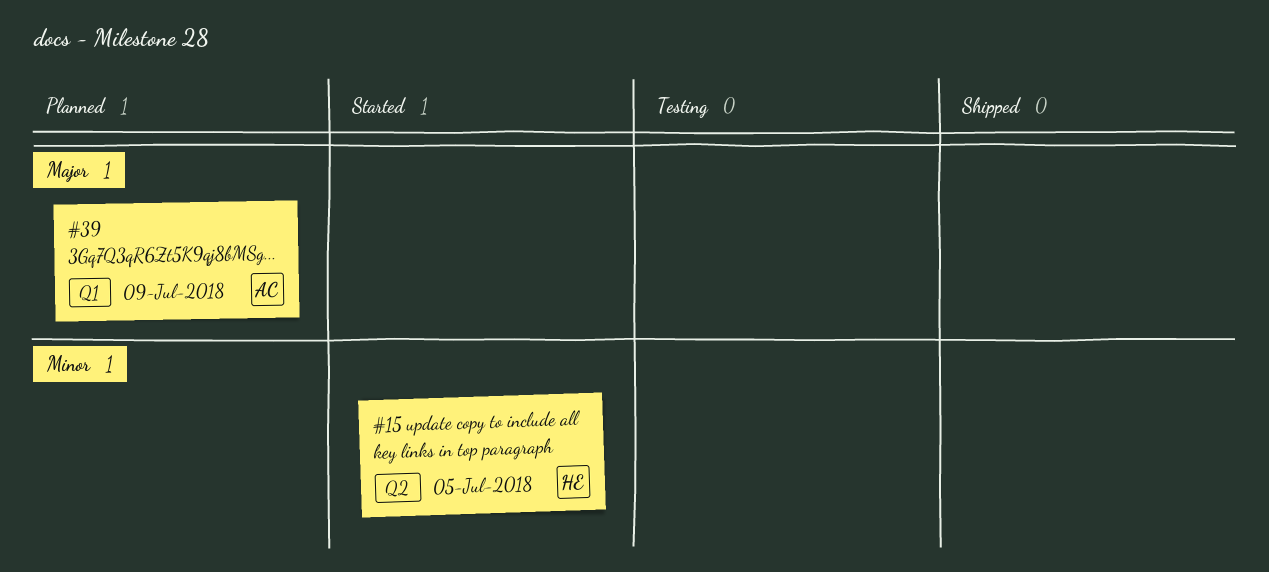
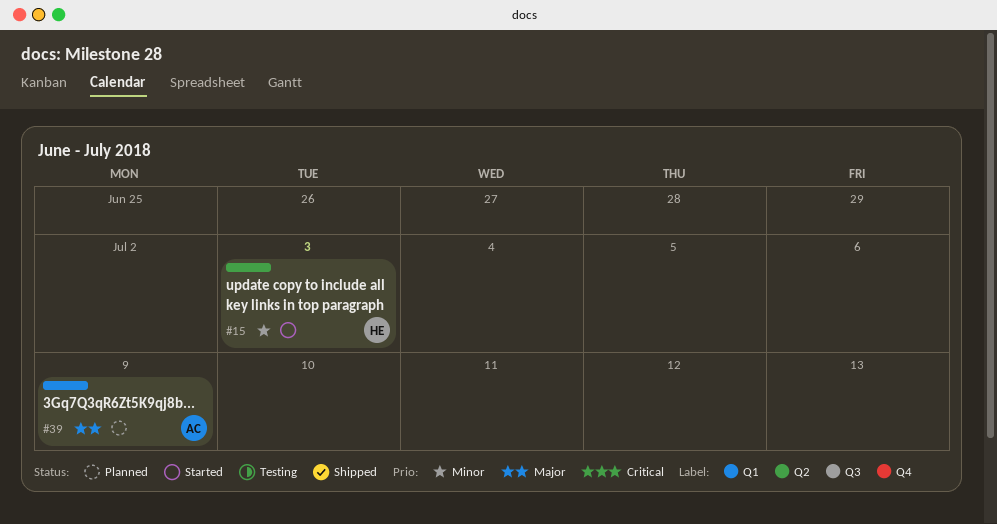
#15, due: Jul 5 -> Jul 3

